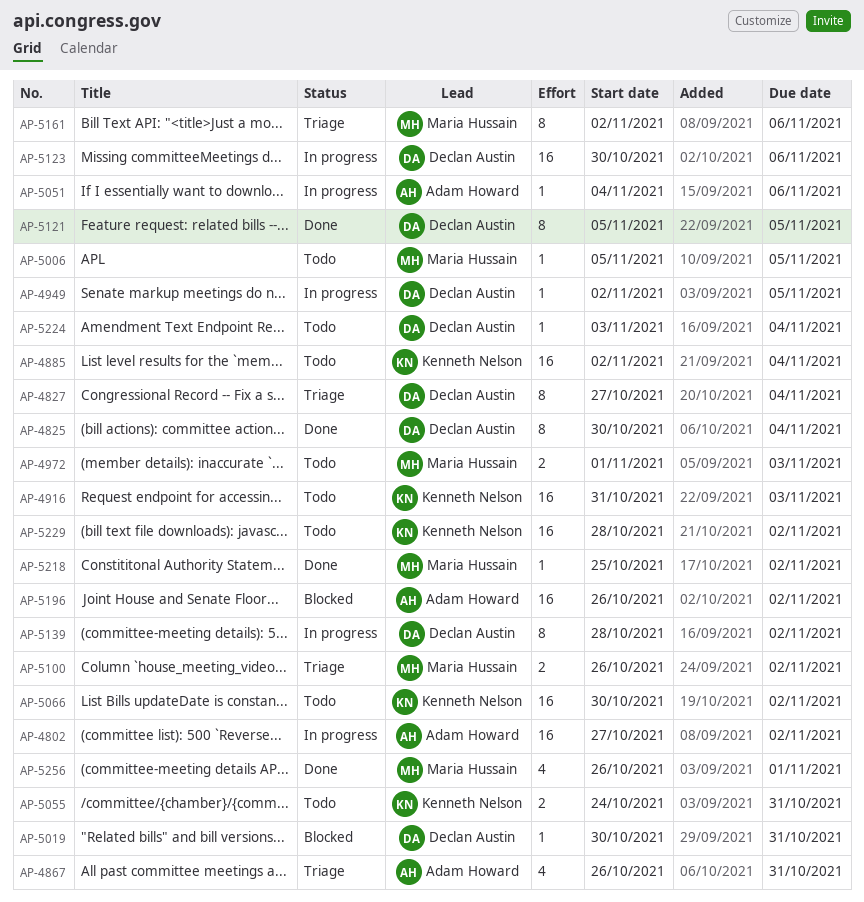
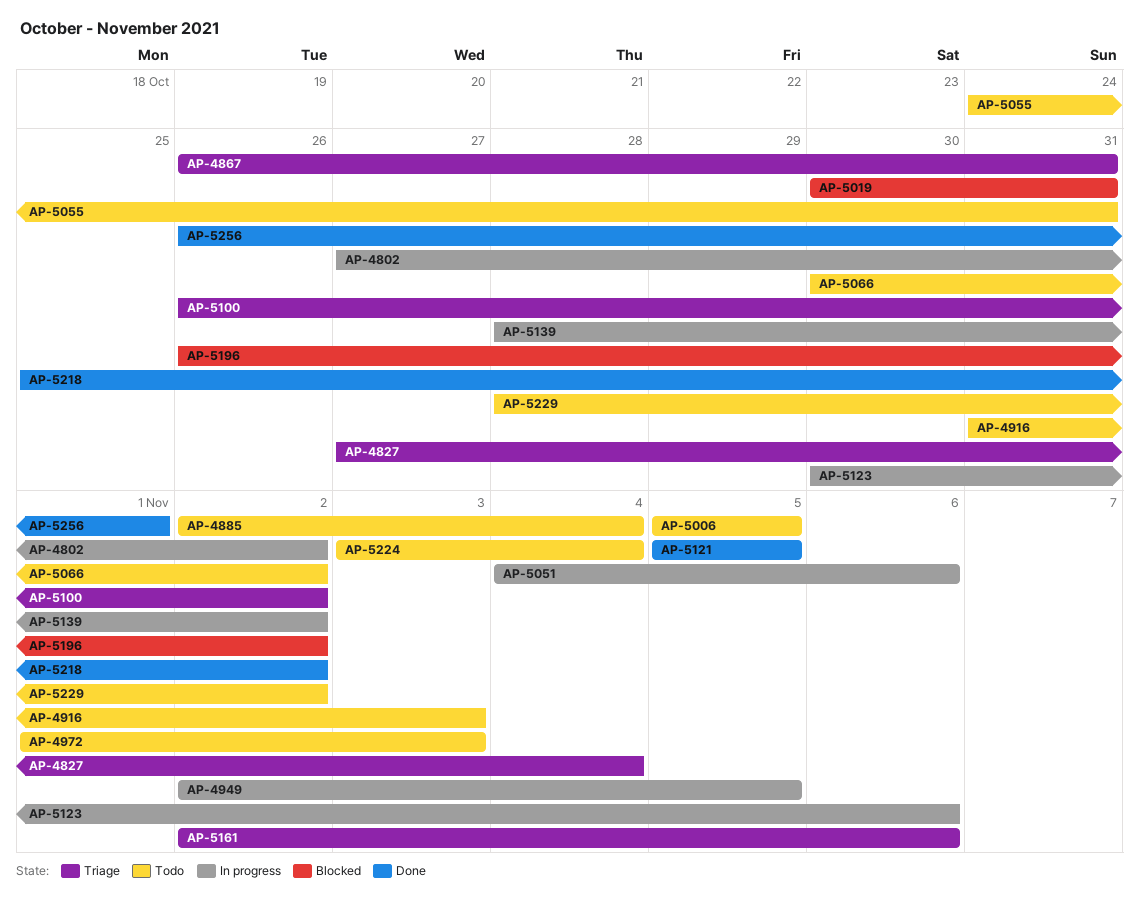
AP-4825: present -> none

